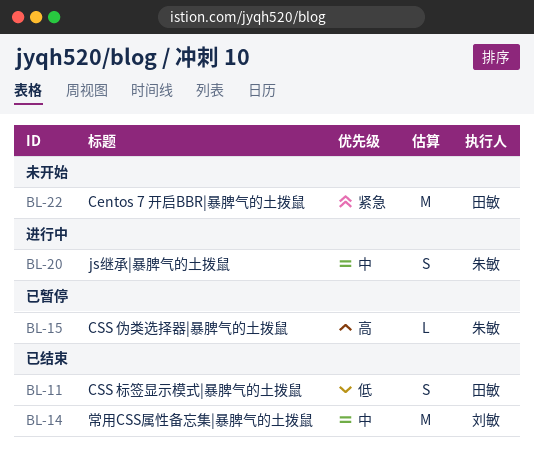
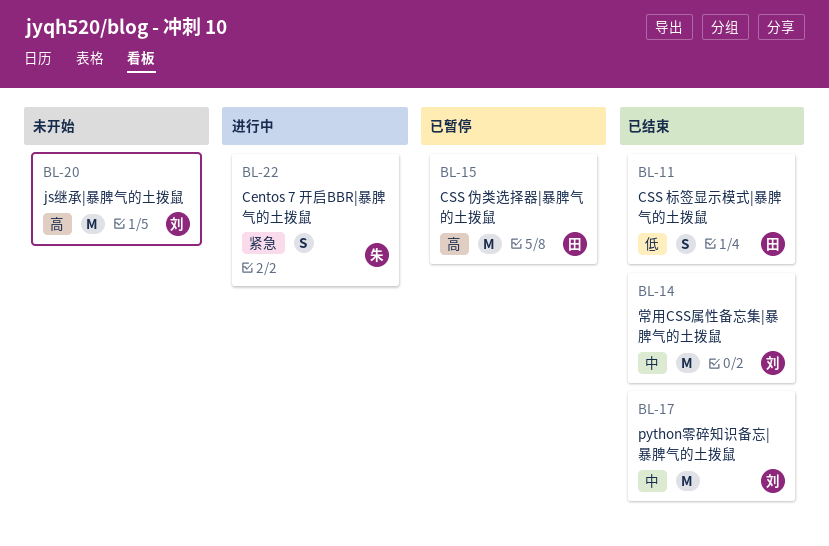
BL-15, owner: 朱敏 -> 田敏
BL-15, estimate: L -> M
BL-17: none -> present
BL-20, status: 进行中 -> 未开始
BL-20, owner: 朱敏 -> 刘敏
BL-20, priority: 中 -> 高
BL-20, estimate: S -> M
BL-22, status: 未开始 -> 进行中
BL-22, owner: 田敏 -> 朱敏
BL-22, estimate: M -> S

